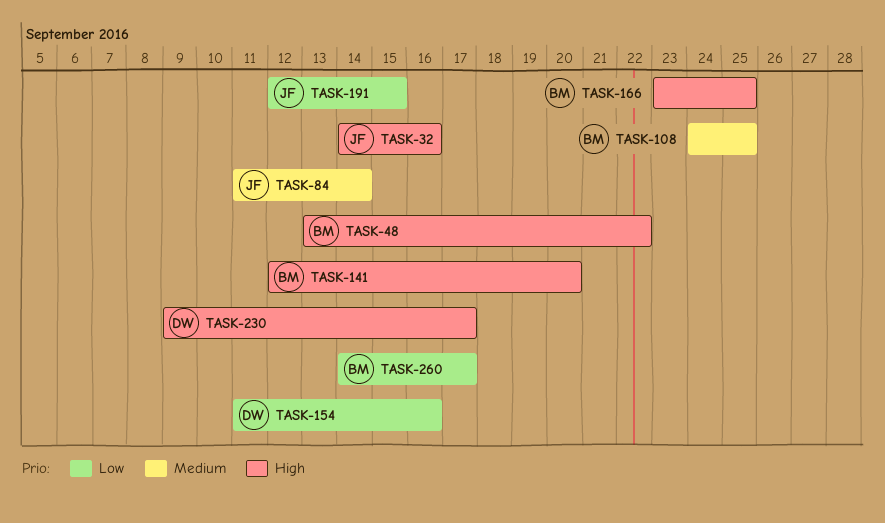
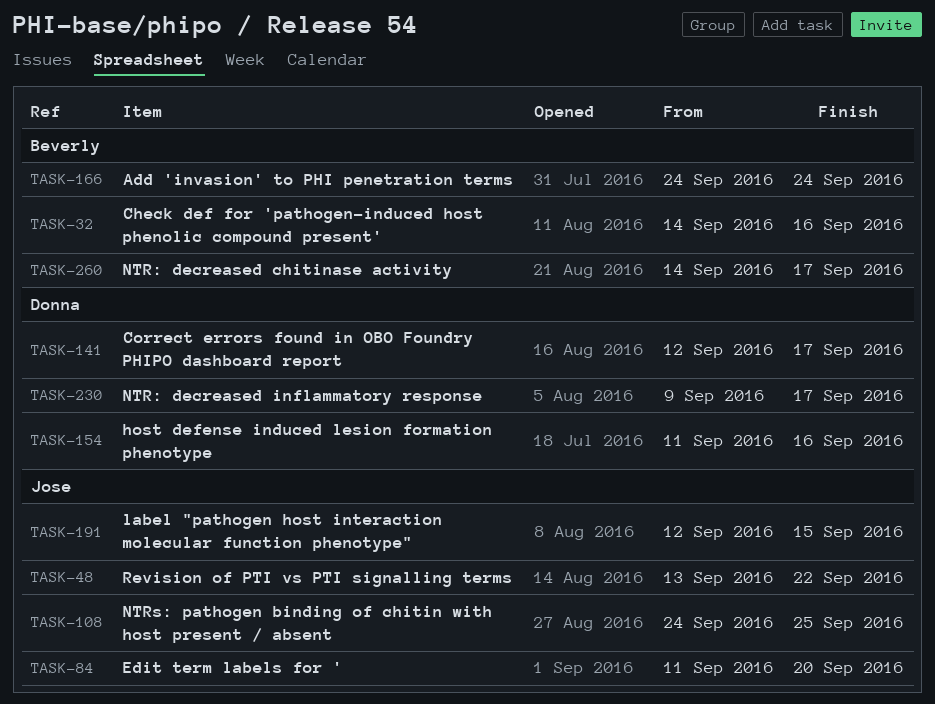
TASK-32, owner: Jose -> Beverly
TASK-48, owner: Beverly -> Jose
TASK-84, due: Sep 14 -> Sep 20
TASK-108, owner: Beverly -> Jose
TASK-141, owner: Beverly -> Donna
TASK-141, due: Sep 20 -> Sep 17
TASK-166, start: Sep 23 -> Sep 24
TASK-166, due: Sep 25 -> Sep 24

